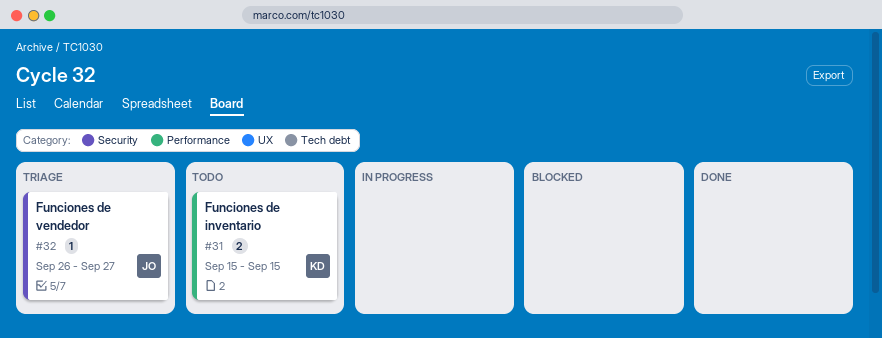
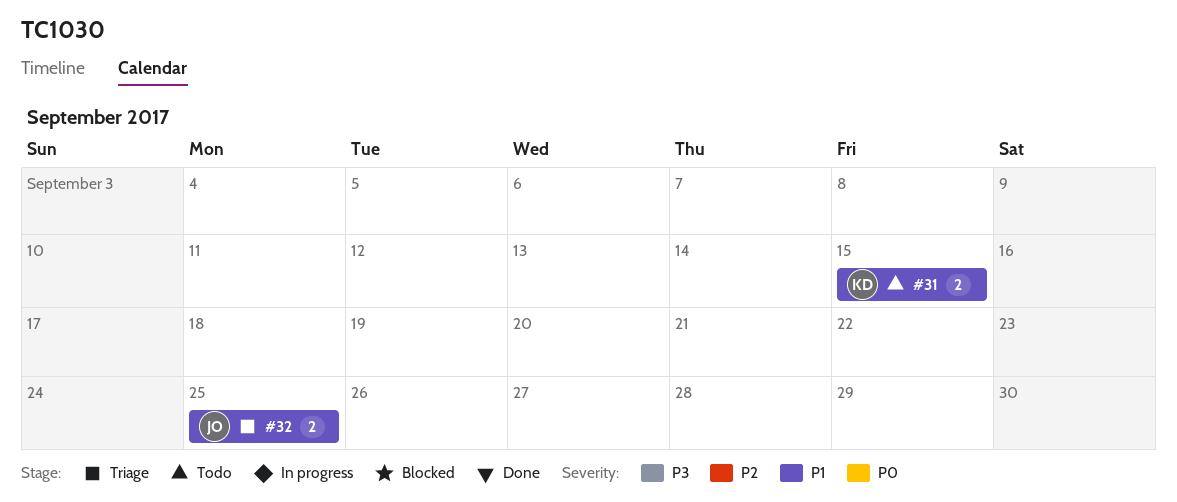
#32, estimate: 1 -> 2
#32, start: Sep 26 -> Sep 25
#32, due: Sep 27 -> Sep 25

